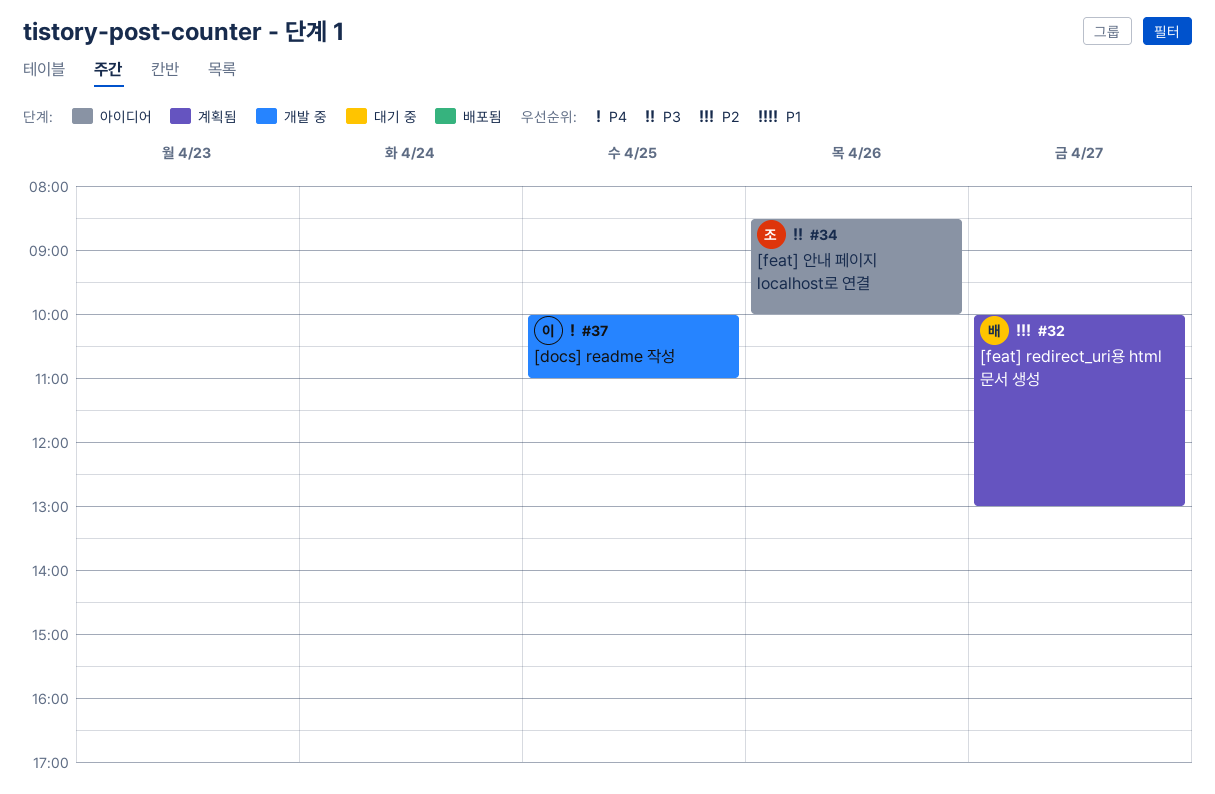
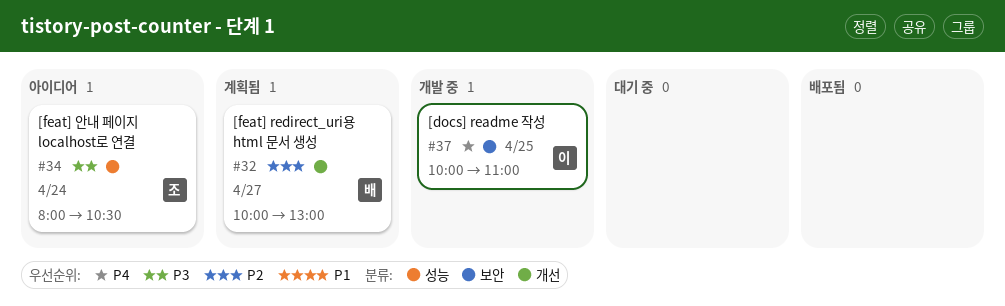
#34, day: Apr 26 -> Apr 24
#34, begins: 08:30 -> 08:00
#34, ends: 10:00 -> 10:30

